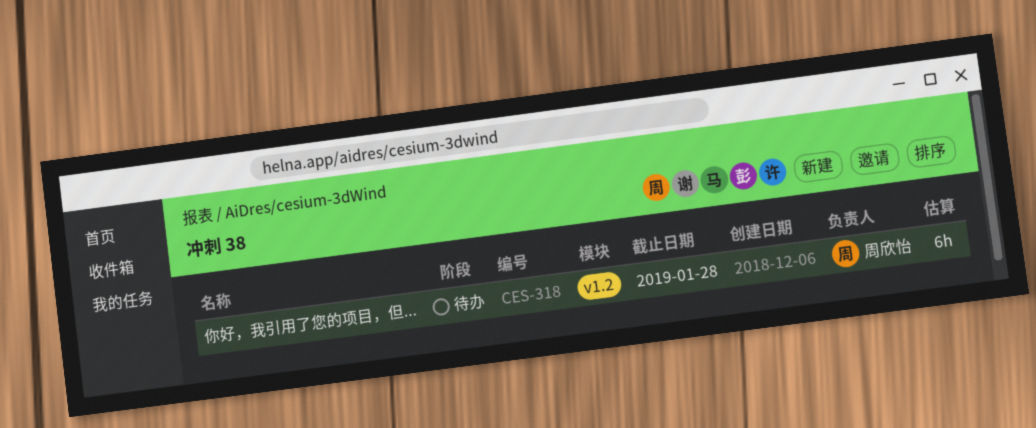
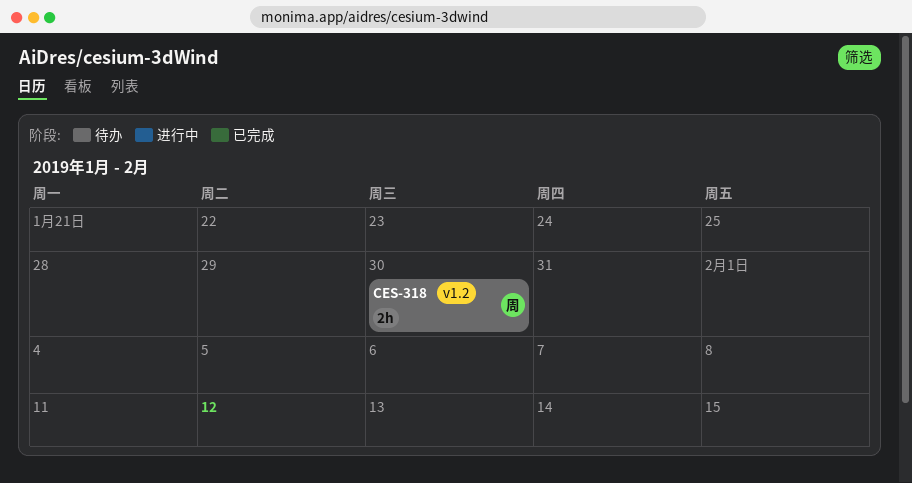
CES-318, estimate: 6h -> 2h
CES-318, due: Jan 28 -> Jan 30

